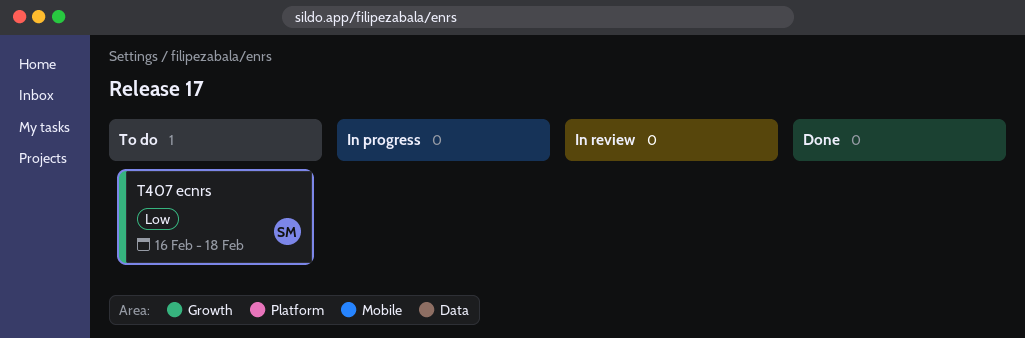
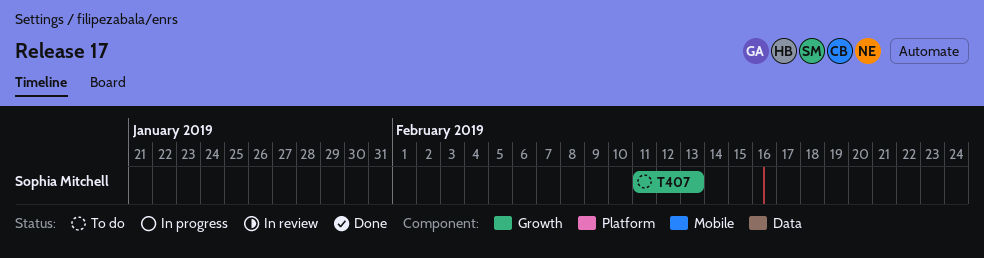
T407, start: Feb 16 -> Feb 11
T407, due: Feb 18 -> Feb 13

